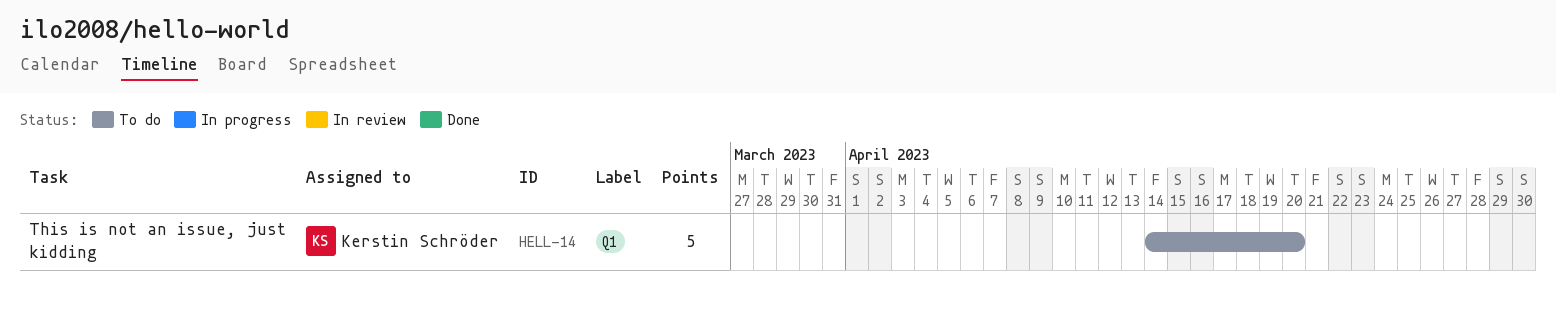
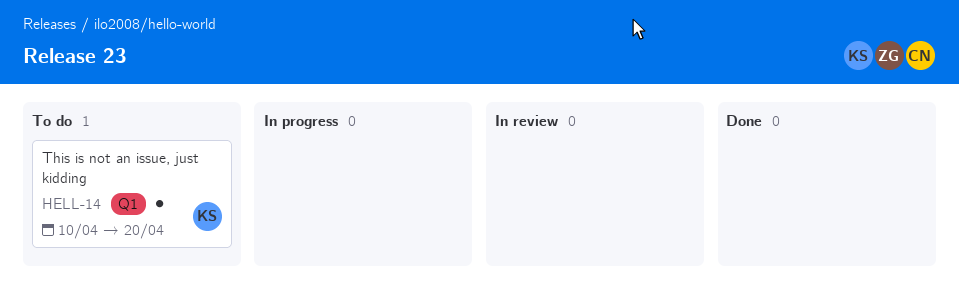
HELL-14, estimate: 5 -> 1
HELL-14, start: Apr 14 -> Apr 10

